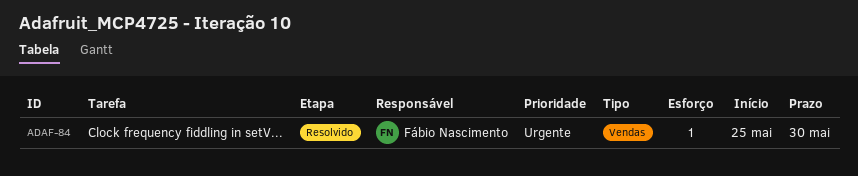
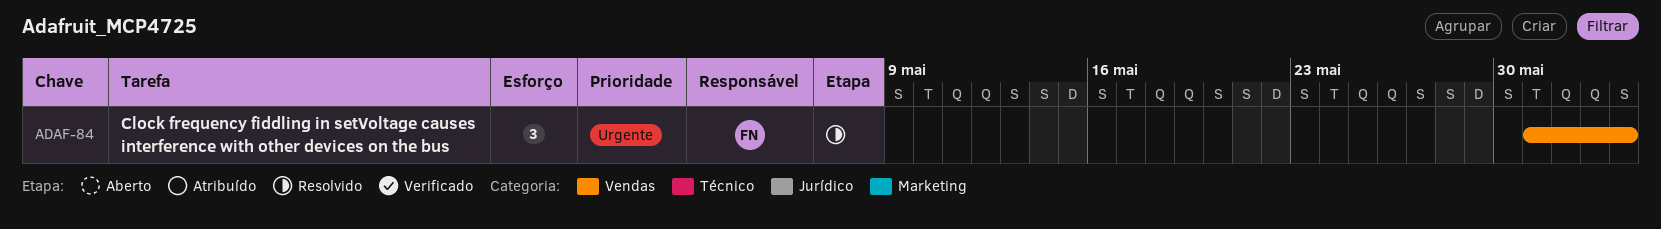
ADAF-84, estimate: 1 -> 3
ADAF-84, start: May 25 -> May 31
ADAF-84, due: May 30 -> Jun 3

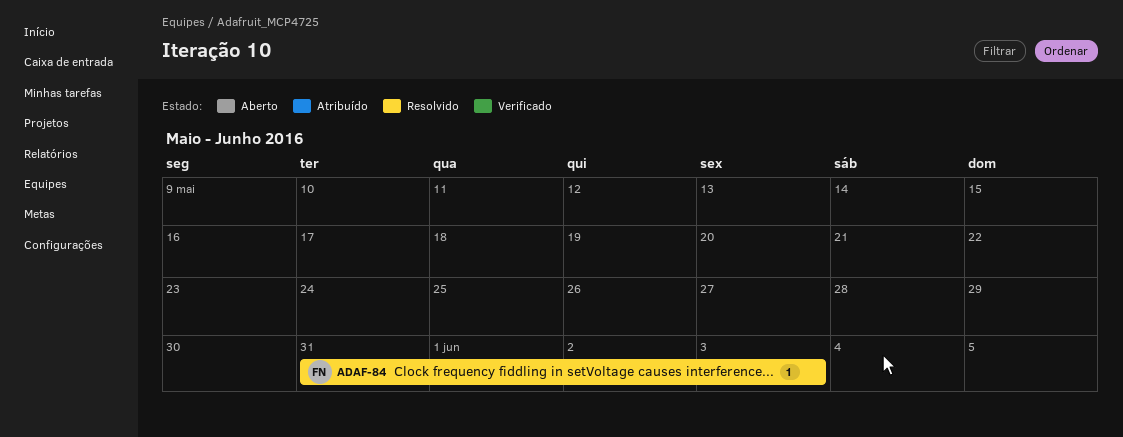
ADAF-84, estimate: 3 -> 1

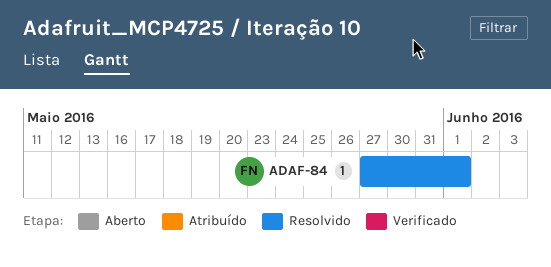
ADAF-84, start: May 31 -> May 27
ADAF-84, due: Jun 3 -> Jun 1

